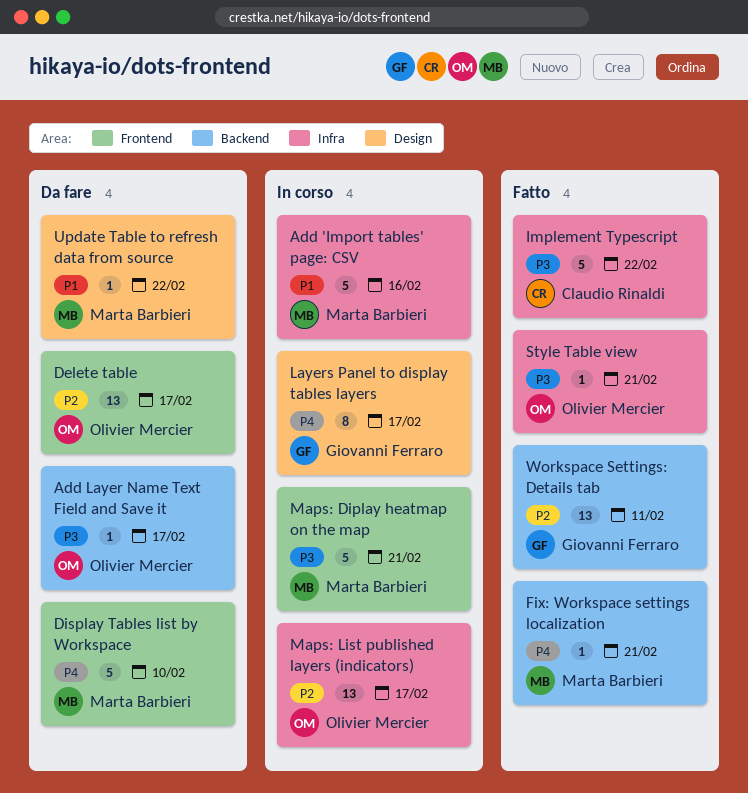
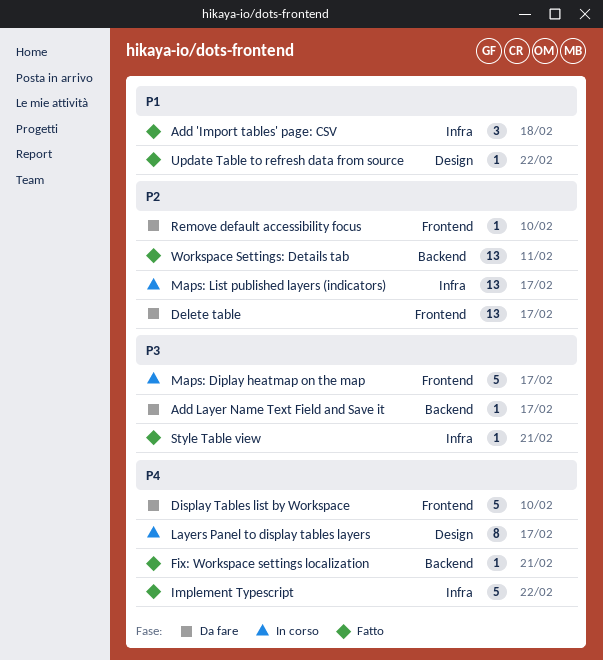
Add 'Import tables' page: CSV, status: In corso -> Fatto
Add 'Import tables' page: CSV, estimate: 5 -> 3
Add 'Import tables' page: CSV, due: Feb 16 -> Feb 18
Implement Typescript, priority: P3 -> P4
Maps: Diplay heatmap on the map, due: Feb 21 -> Feb 17
Remove default accessibility focus: none -> present
Update Table to refresh data from source, status: Da fare -> Fatto

